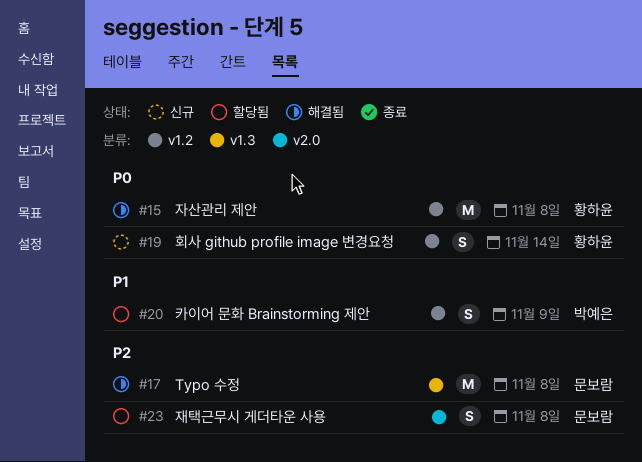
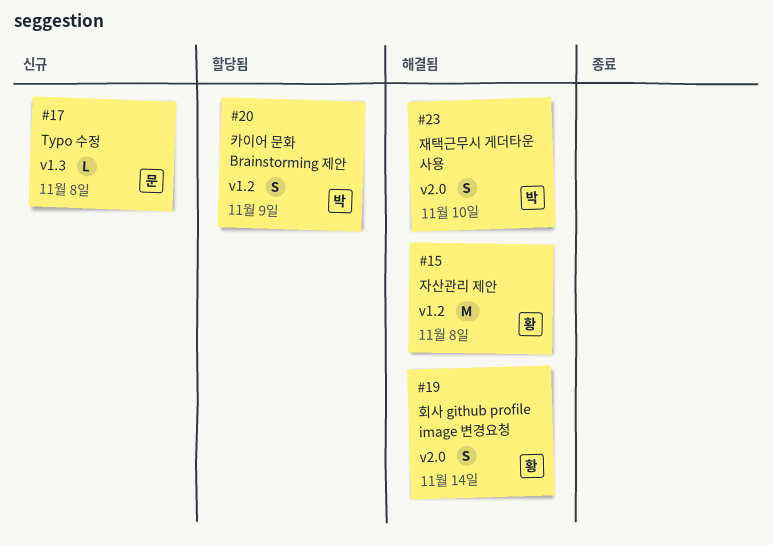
#17, status: 해결됨 -> 신규
#17, estimate: M -> L
#19, status: 신규 -> 해결됨
#19, label: v1.2 -> v2.0
#23, status: 할당됨 -> 해결됨
#23, owner: 문보람 -> 박예은
#23, due: Nov 8 -> Nov 10

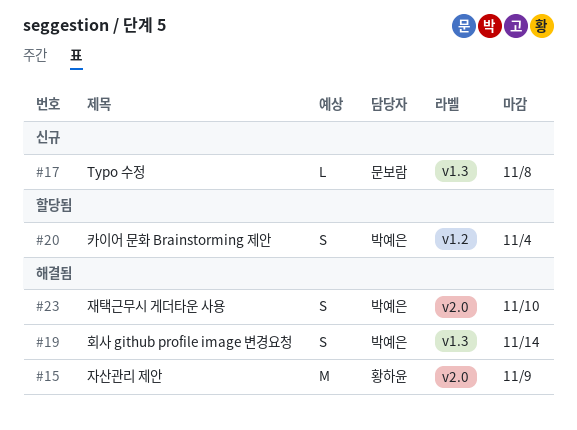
#15, label: v1.2 -> v2.0
#15, due: Nov 8 -> Nov 9
#19, owner: 황하윤 -> 박예은
#19, label: v2.0 -> v1.3
#20, due: Nov 9 -> Nov 4

